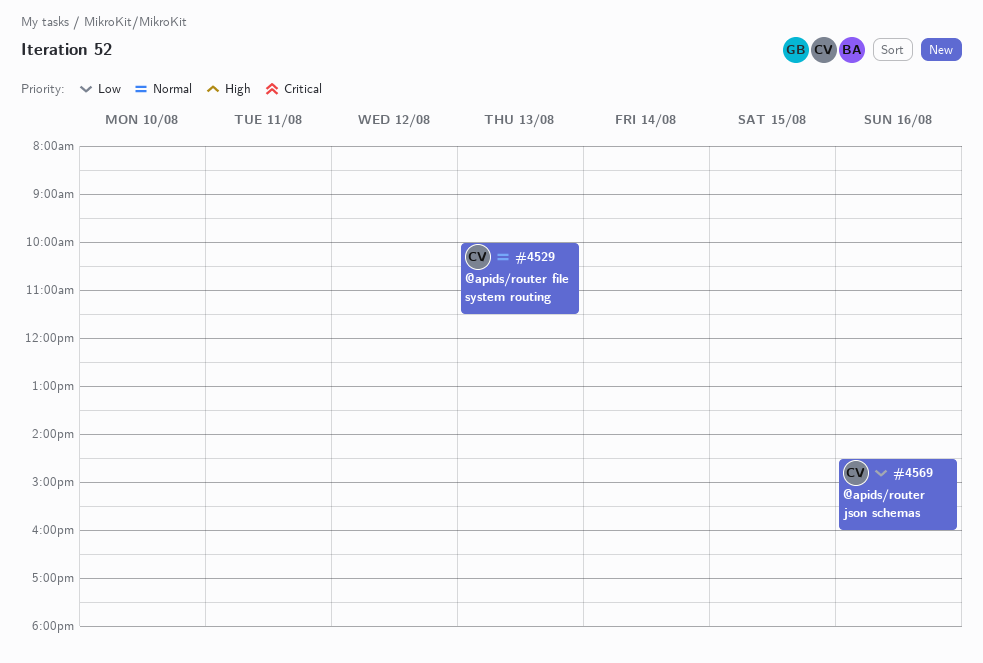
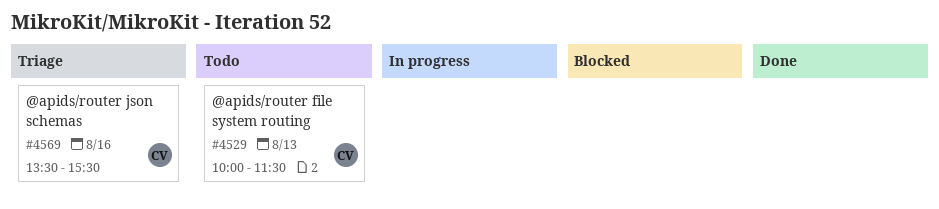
#4569, begins: 14:30 -> 13:30
#4569, ends: 16:00 -> 15:30

